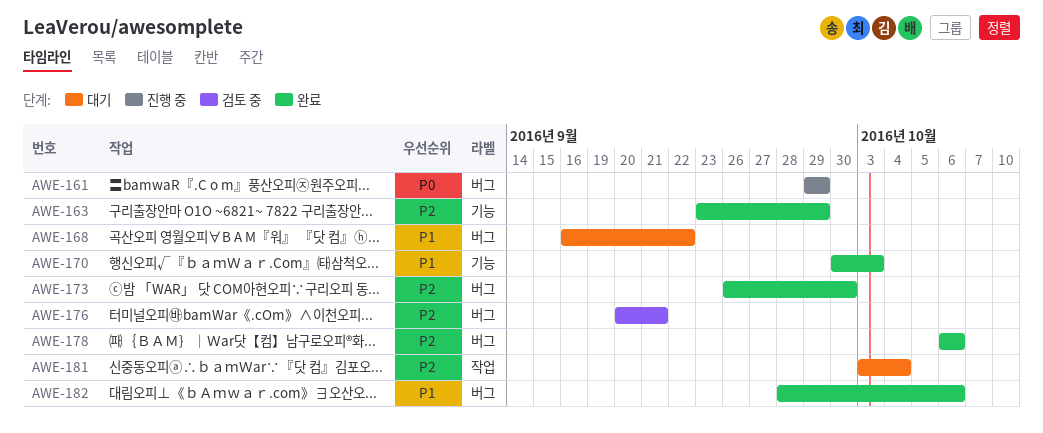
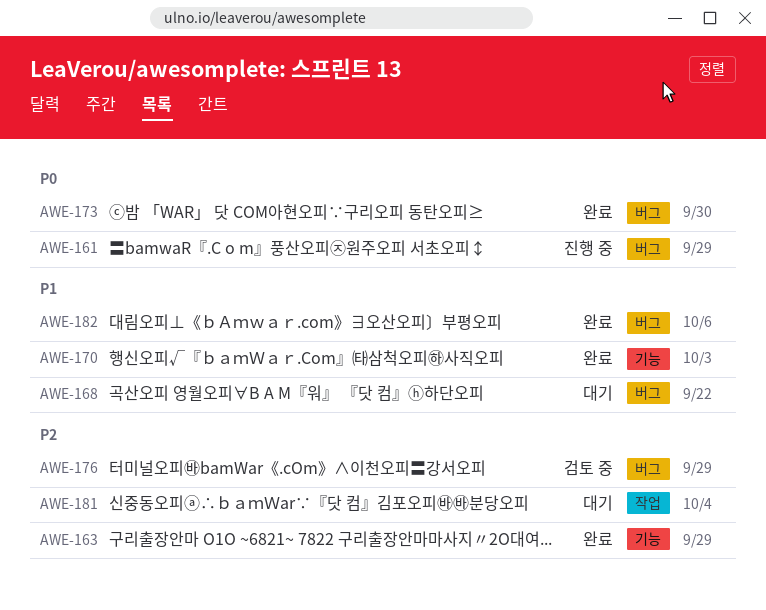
AWE-173, priority: P2 -> P0
AWE-176, due: Sep 21 -> Sep 29
AWE-178: present -> none

